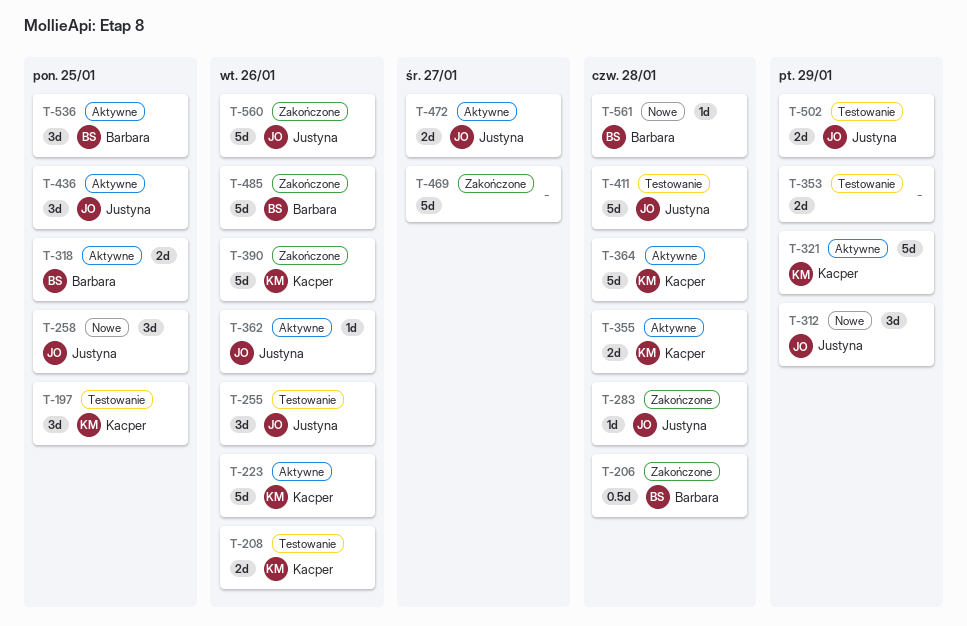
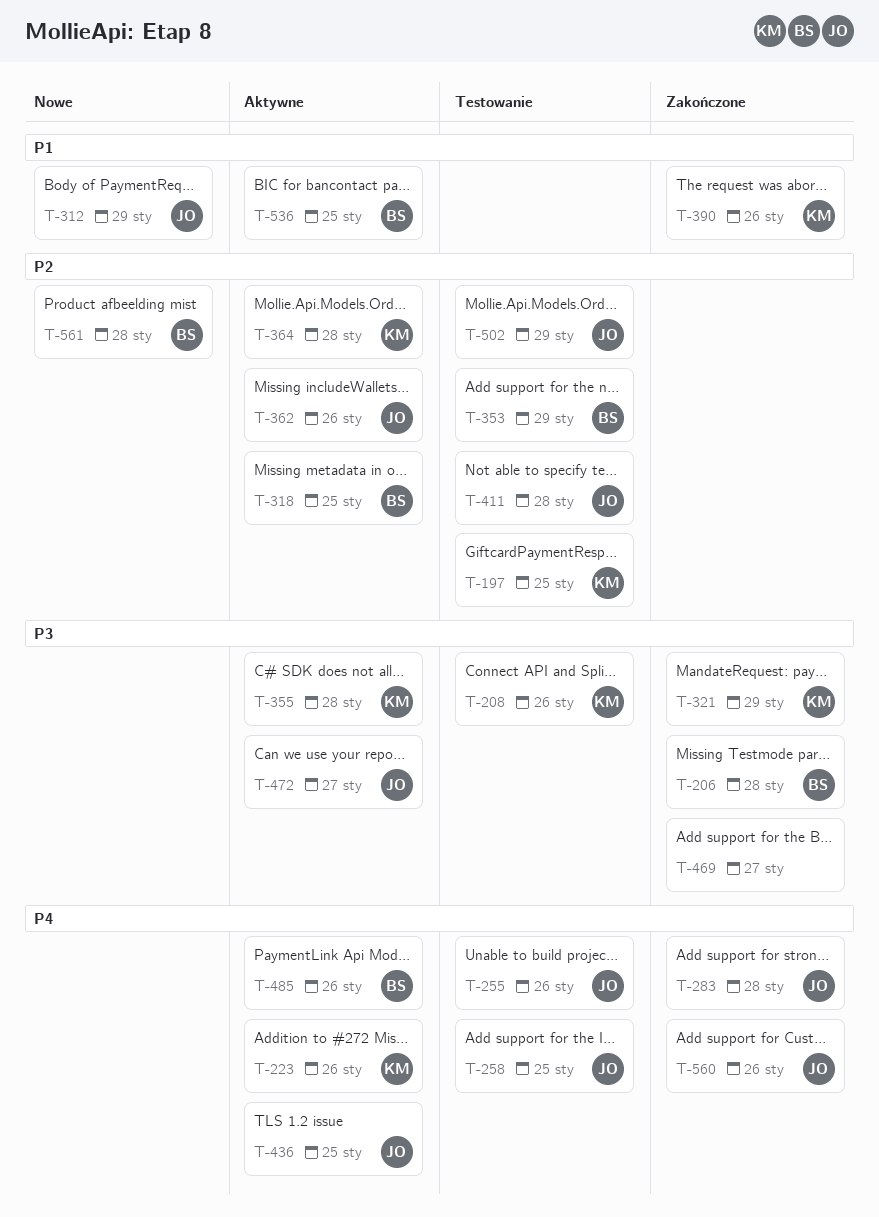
T-258, status: Nowe -> Testowanie
T-321, status: Aktywne -> Zakończone
T-353, owner: none -> Barbara
T-485, status: Zakończone -> Aktywne

